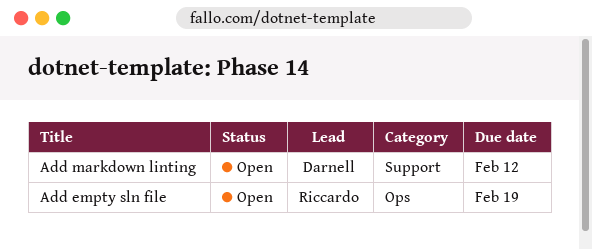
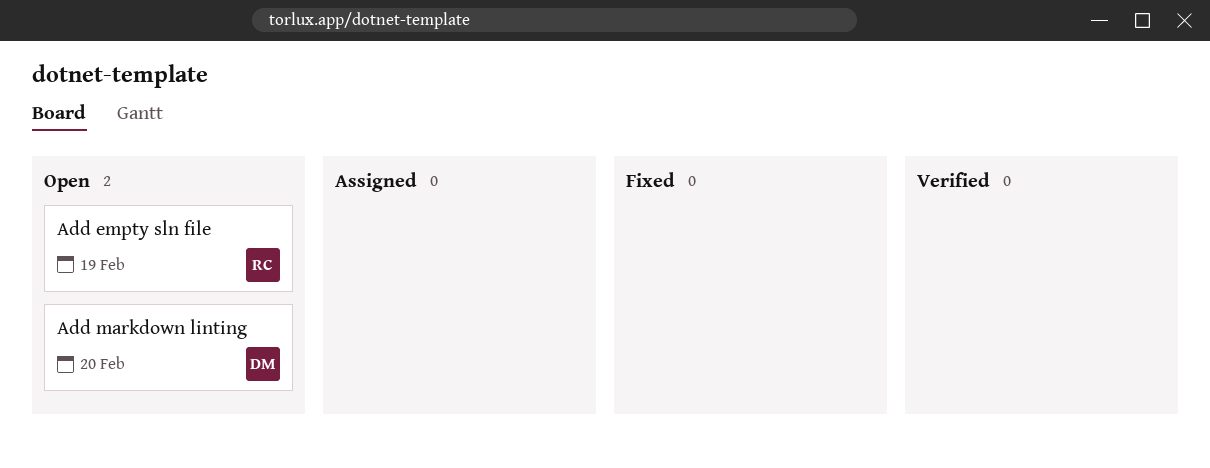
Add markdown linting, due: Feb 12 -> Feb 20

